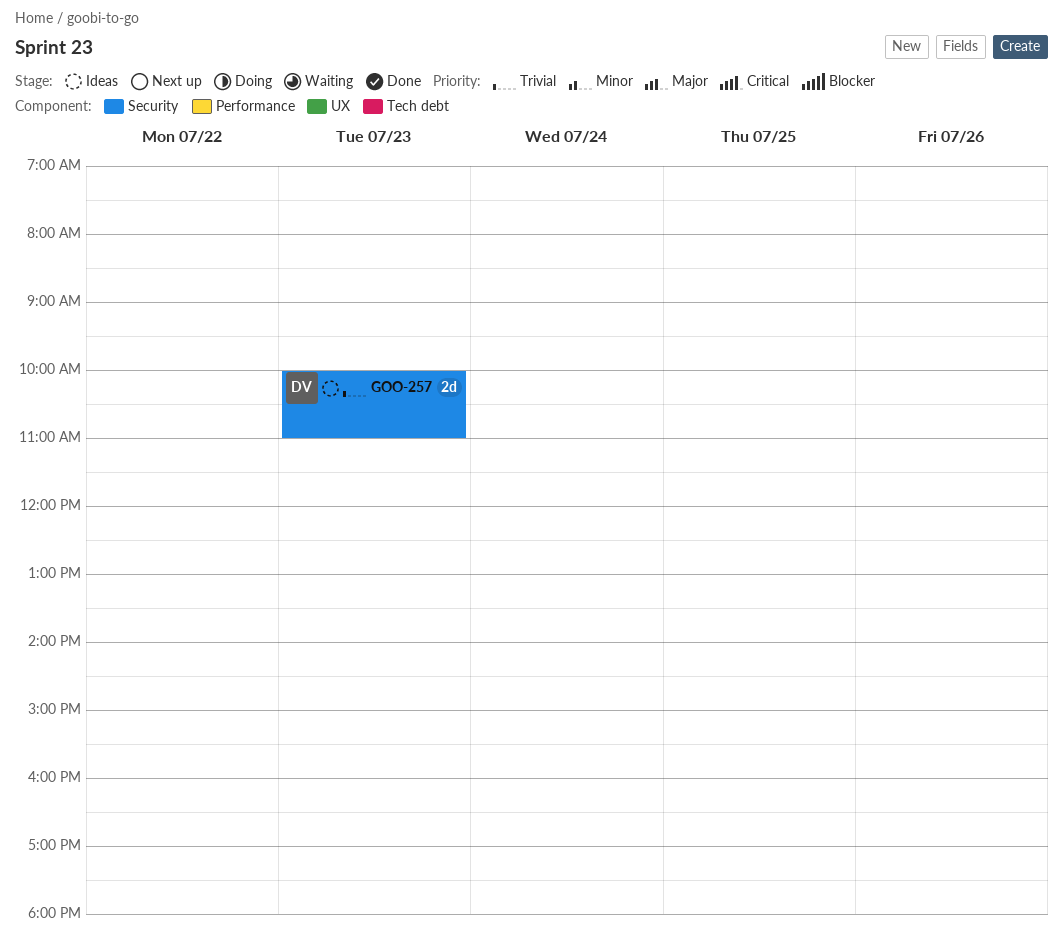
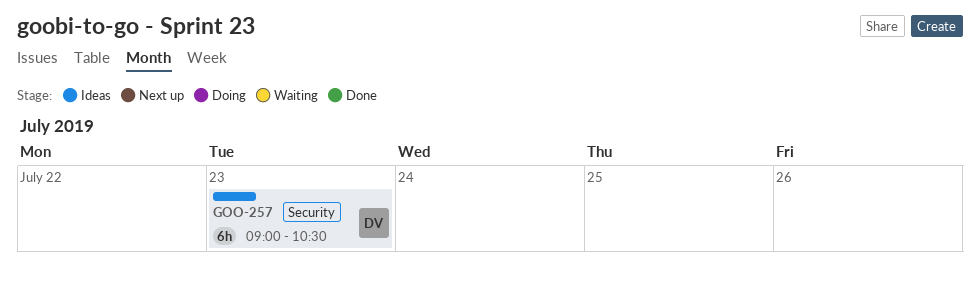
GOO-257, estimate: 2d -> 6h
GOO-257, begins: 10:00 -> 09:00
GOO-257, ends: 11:00 -> 10:30

